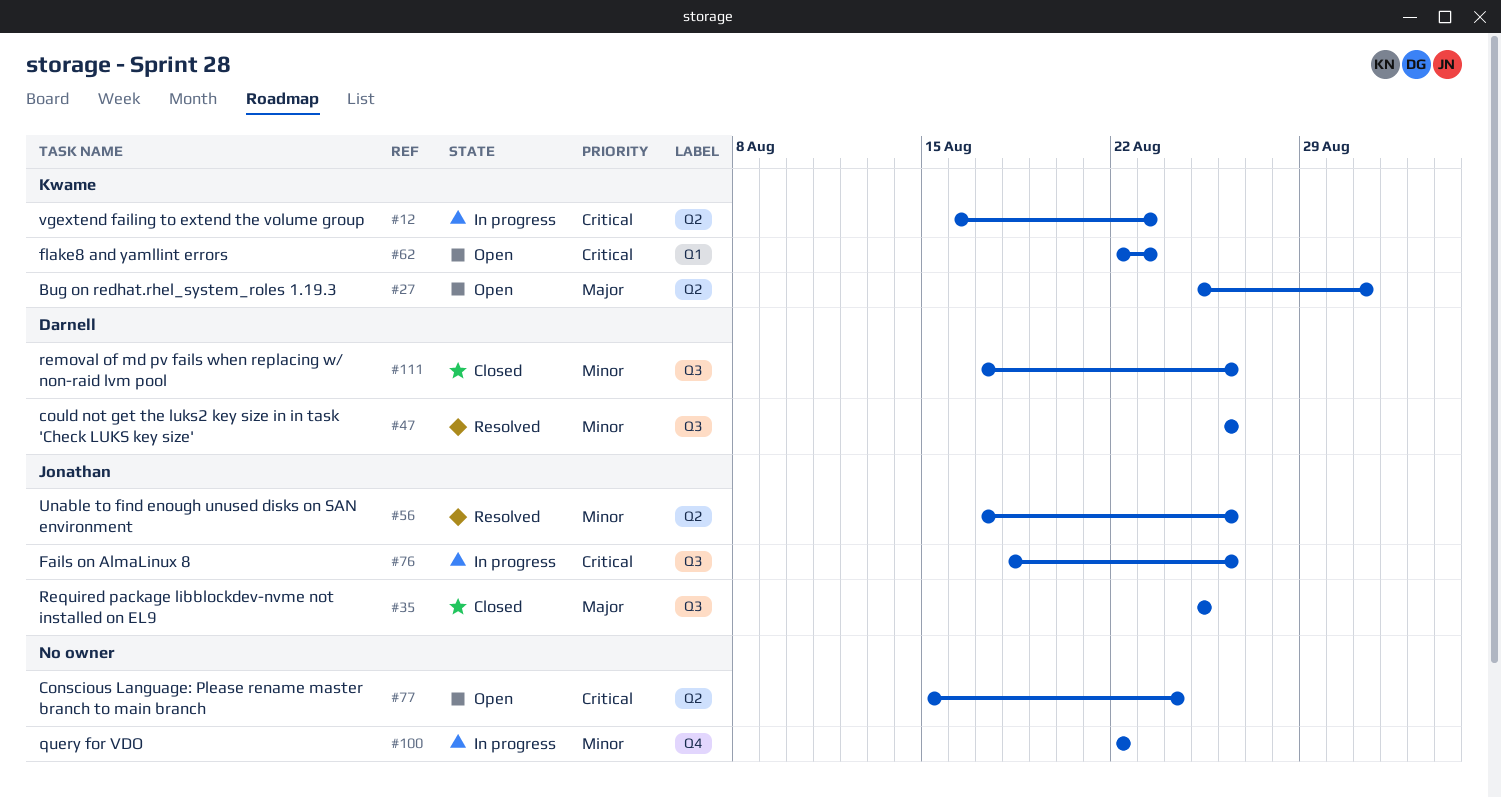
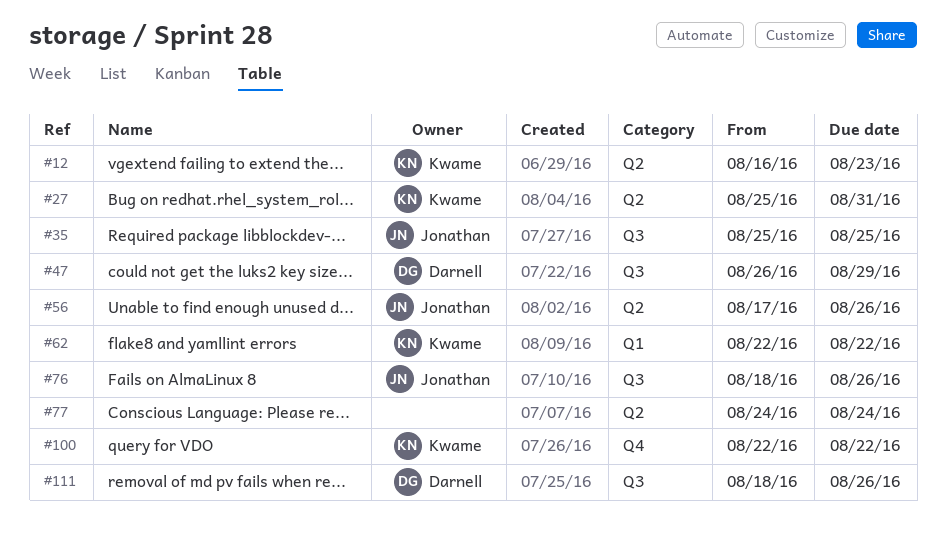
#47, due: Aug 26 -> Aug 29
#62, due: Aug 23 -> Aug 22
#77, start: Aug 15 -> Aug 24
#100, owner: none -> Kwame
#111, start: Aug 17 -> Aug 18

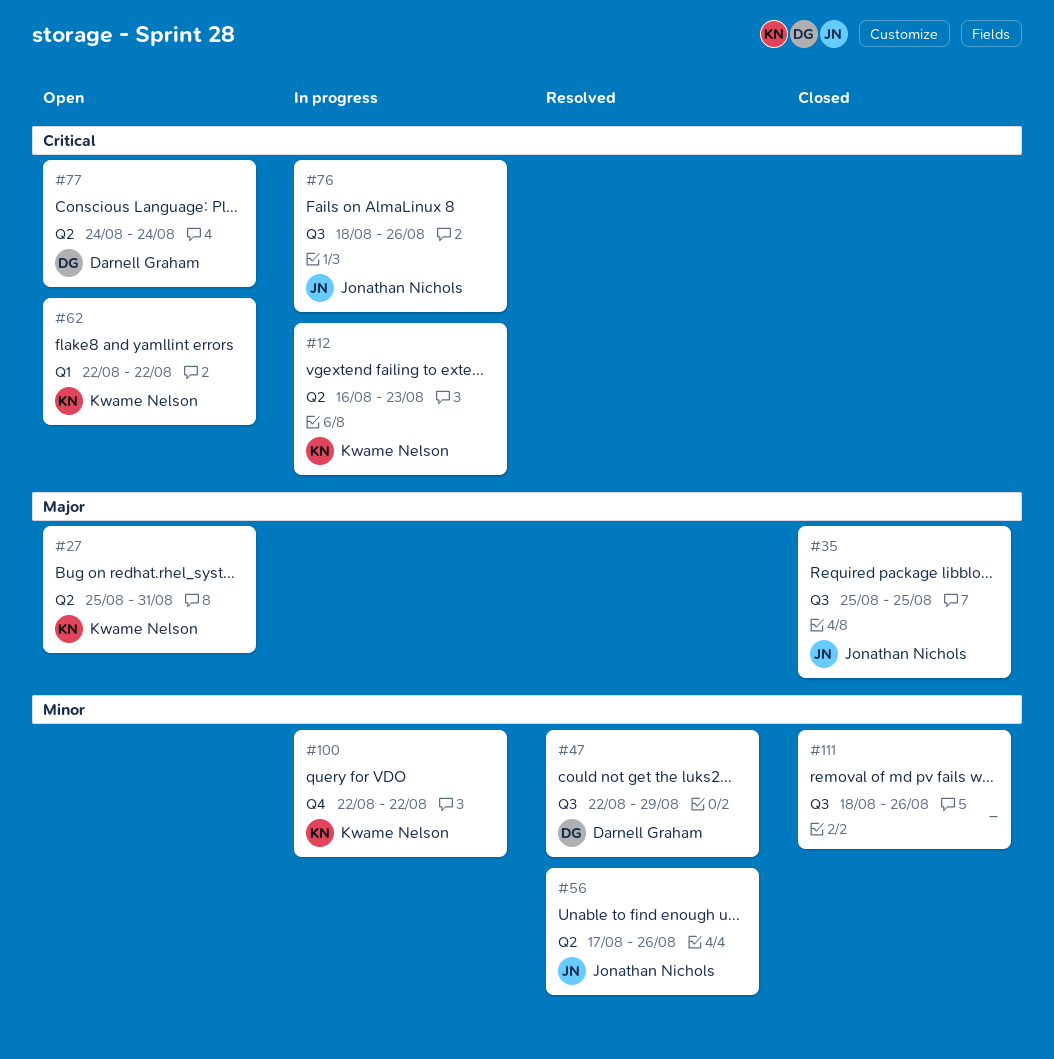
#47, start: Aug 26 -> Aug 22
#77, owner: none -> Darnell Graham
#111, owner: Darnell Graham -> none

